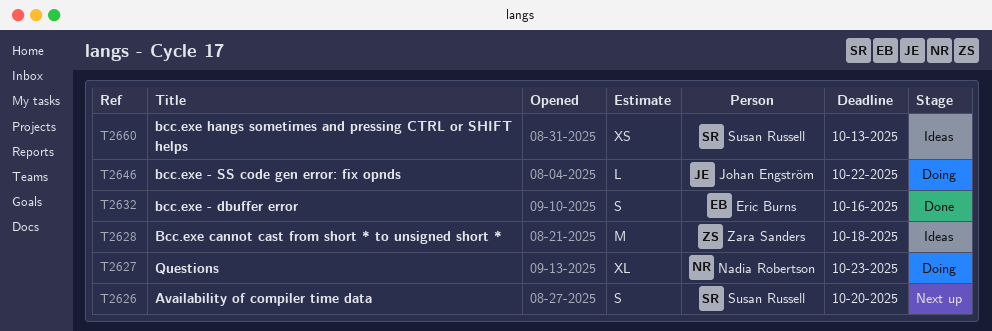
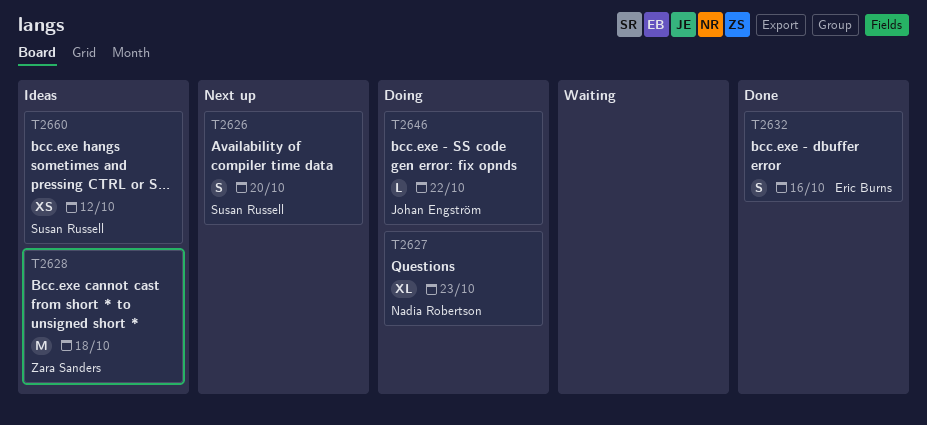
T2660, due: Oct 13 -> Oct 12

